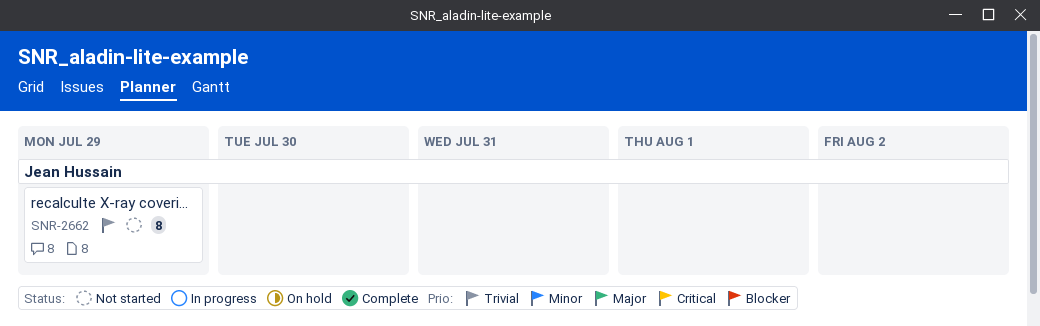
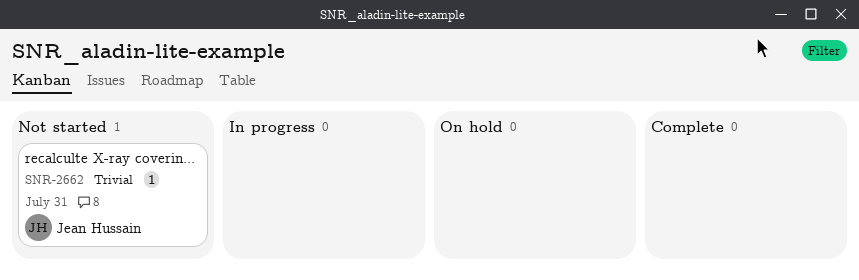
SNR-2662, estimate: 8 -> 1
SNR-2662, due: Jul 29 -> Jul 31

